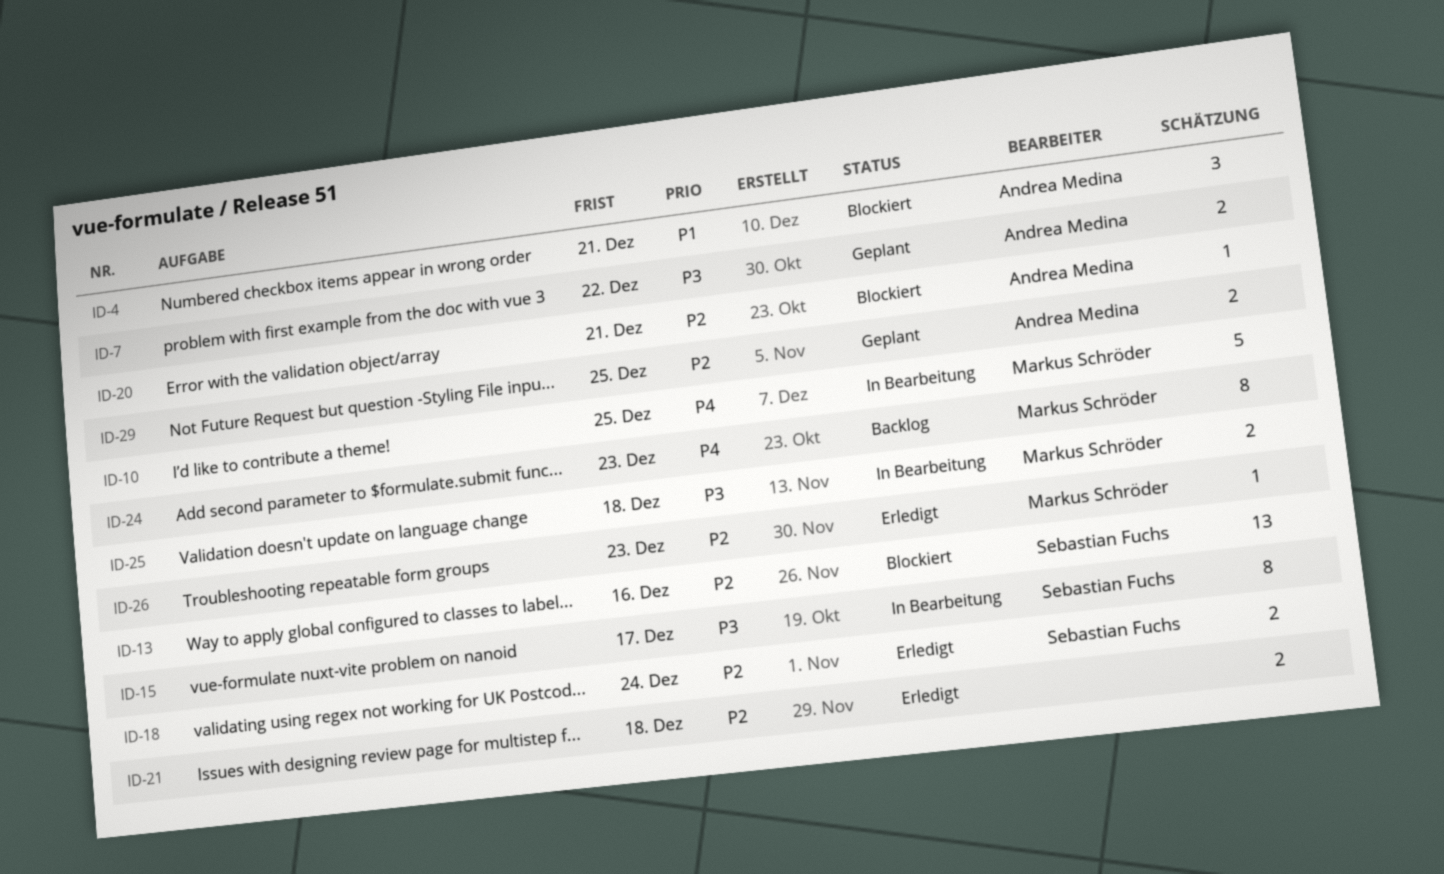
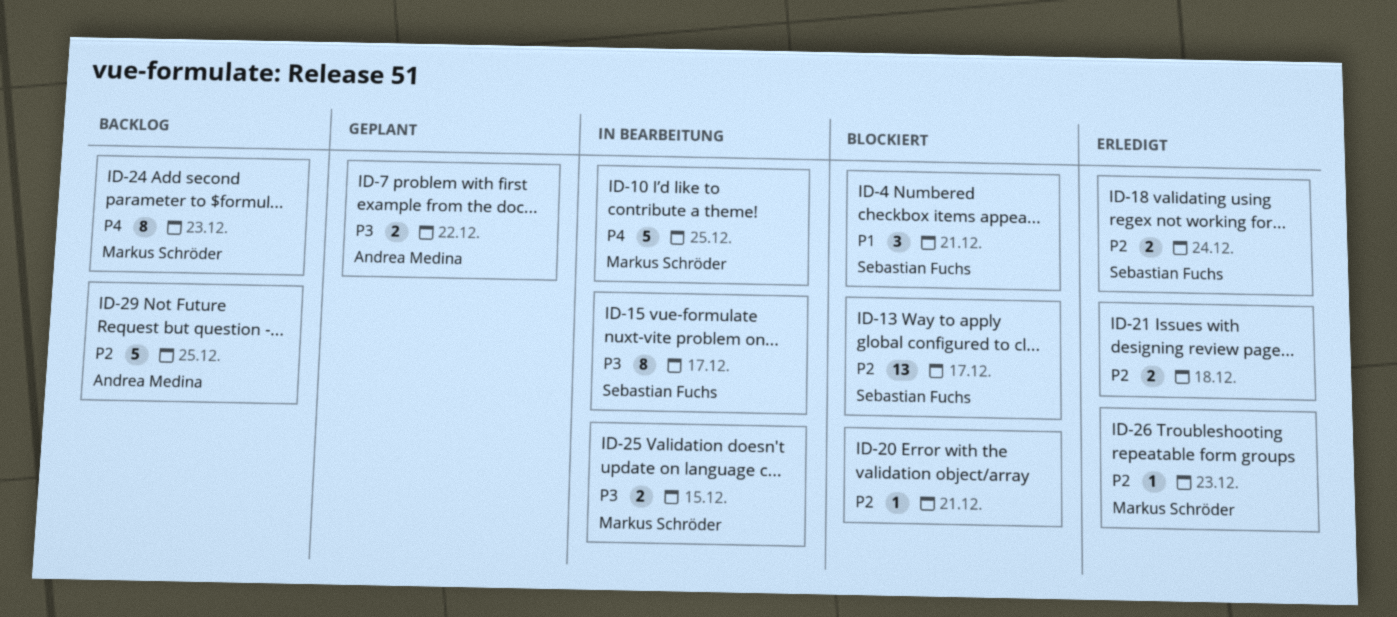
ID-4, owner: Andrea Medina -> Sebastian Fuchs
ID-13, due: Dec 16 -> Dec 17
ID-20, owner: Andrea Medina -> none
ID-25, due: Dec 18 -> Dec 15
ID-29, status: Geplant -> Backlog
ID-29, estimate: 2 -> 5

